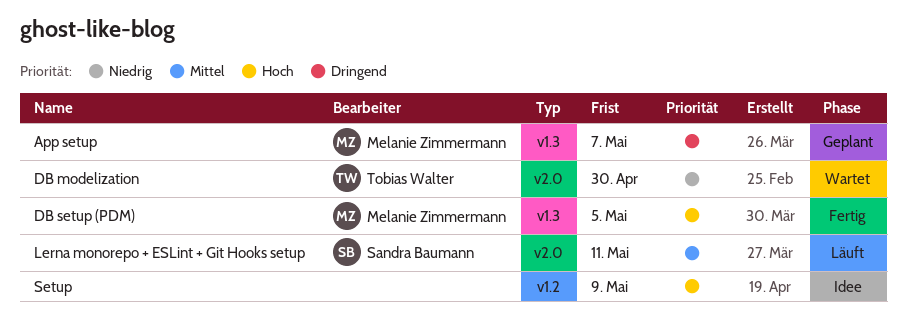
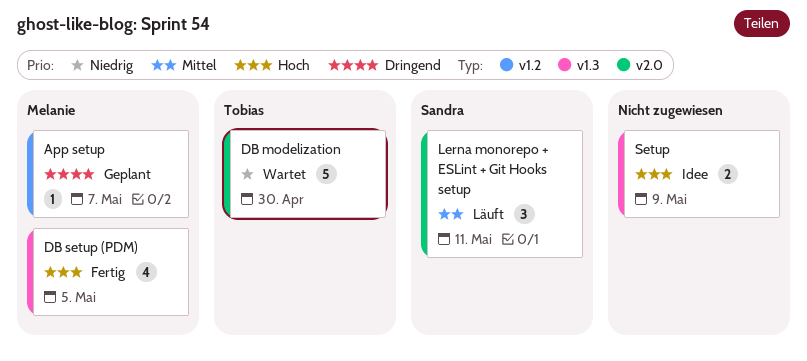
App setup, label: v1.3 -> v1.2
Setup, label: v1.2 -> v1.3

